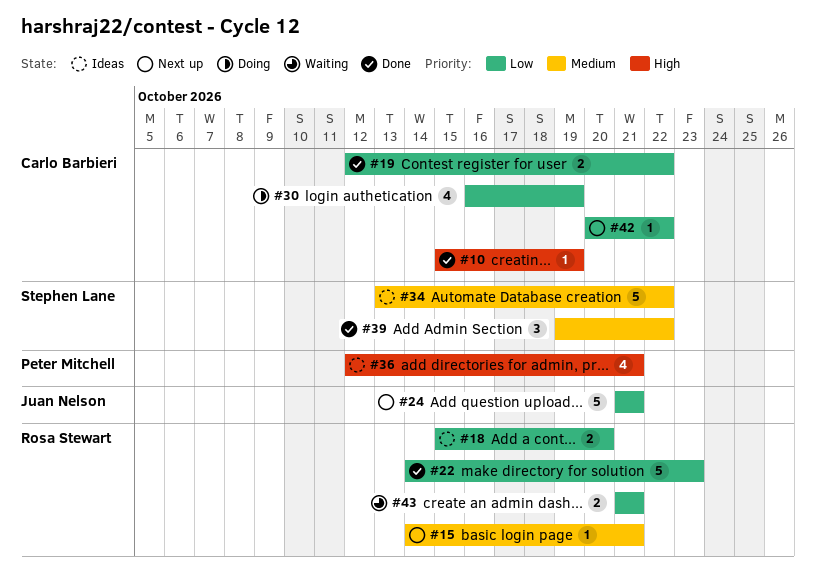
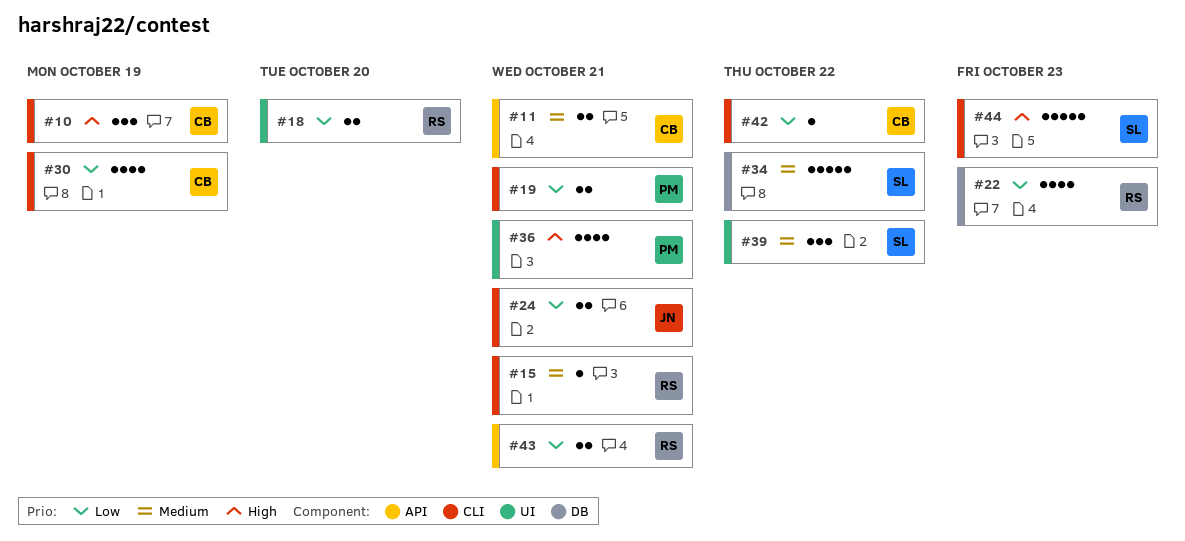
#10, estimate: 1 -> 3
#11: none -> present
#19, owner: Carlo Barbieri -> Peter Mitchell
#19, due: Oct 22 -> Oct 21
#22, estimate: 5 -> 4
#24, estimate: 5 -> 2
#44: none -> present

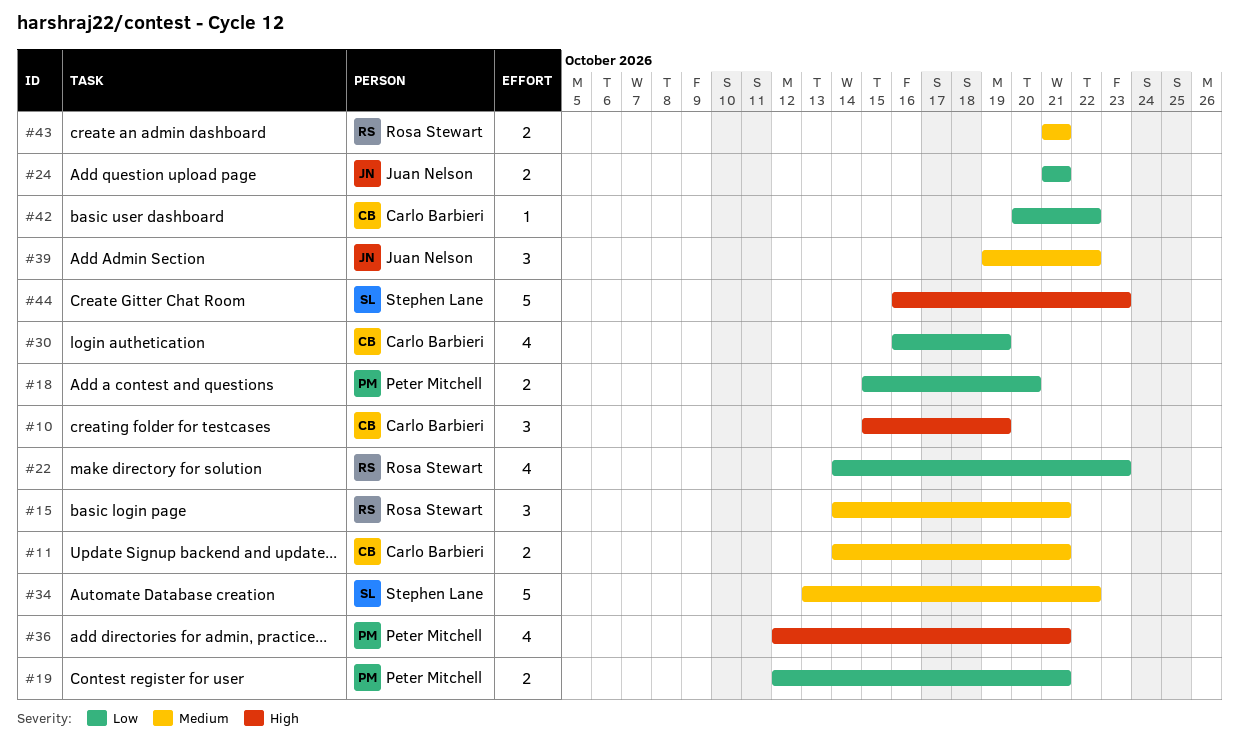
#15, estimate: 1 -> 3
#18, owner: Rosa Stewart -> Peter Mitchell
#39, owner: Stephen Lane -> Juan Nelson
#43, priority: Low -> Medium

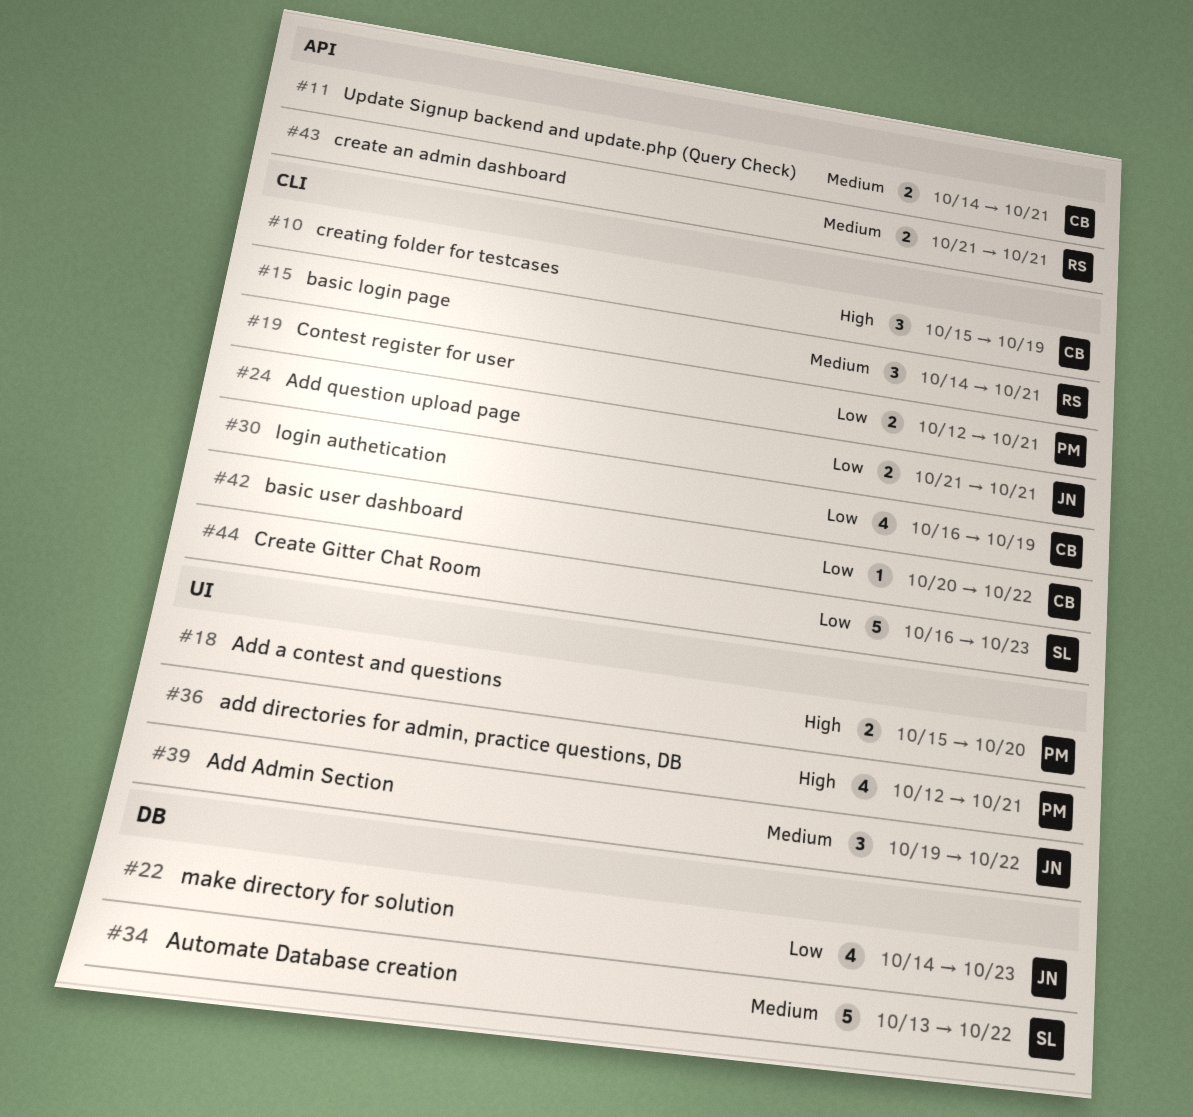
#18, priority: Low -> High
#22, owner: Rosa Stewart -> Juan Nelson
#44, priority: High -> Low

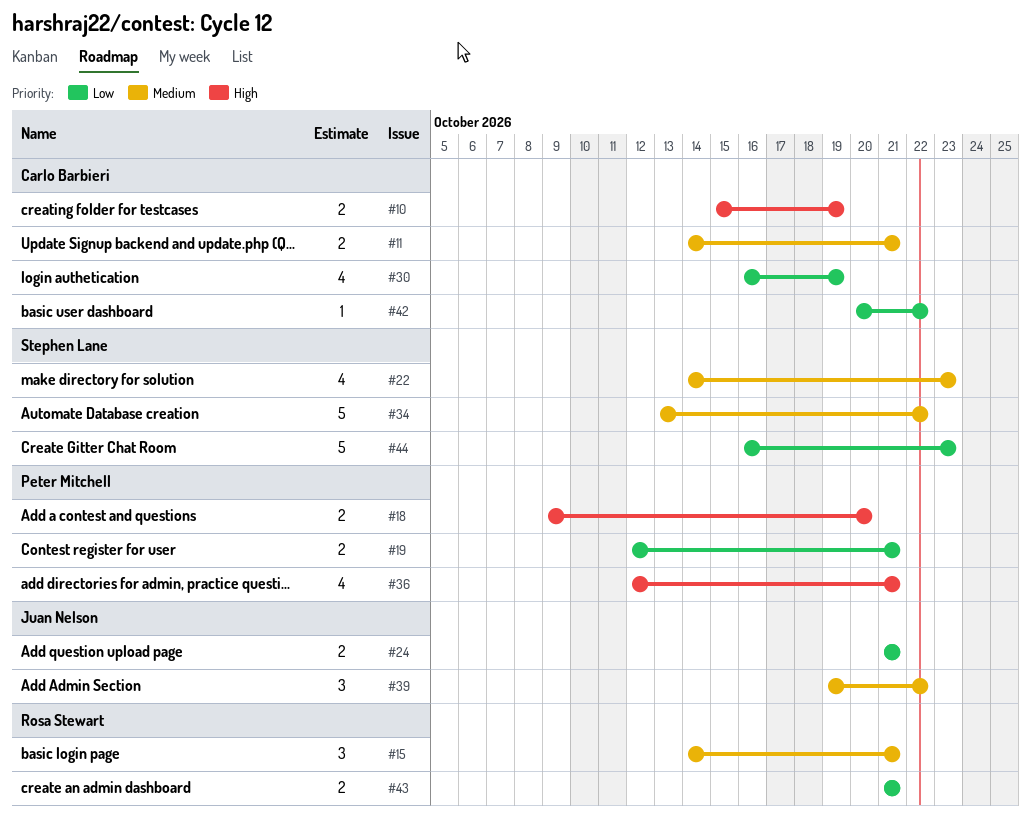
#10, estimate: 3 -> 2
#18, start: Oct 15 -> Oct 9
#22, owner: Juan Nelson -> Stephen Lane
#22, priority: Low -> Medium
#43, priority: Medium -> Low

